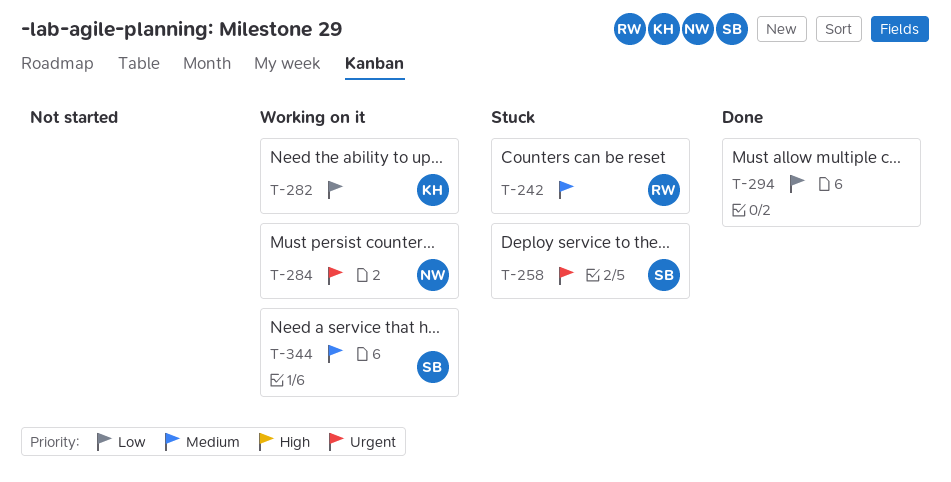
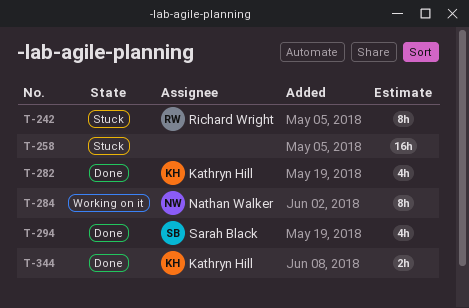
T-258, owner: Sarah Black -> none
T-282, status: Working on it -> Done
T-294, owner: none -> Sarah Black
T-344, status: Working on it -> Done
T-344, owner: Sarah Black -> Kathryn Hill

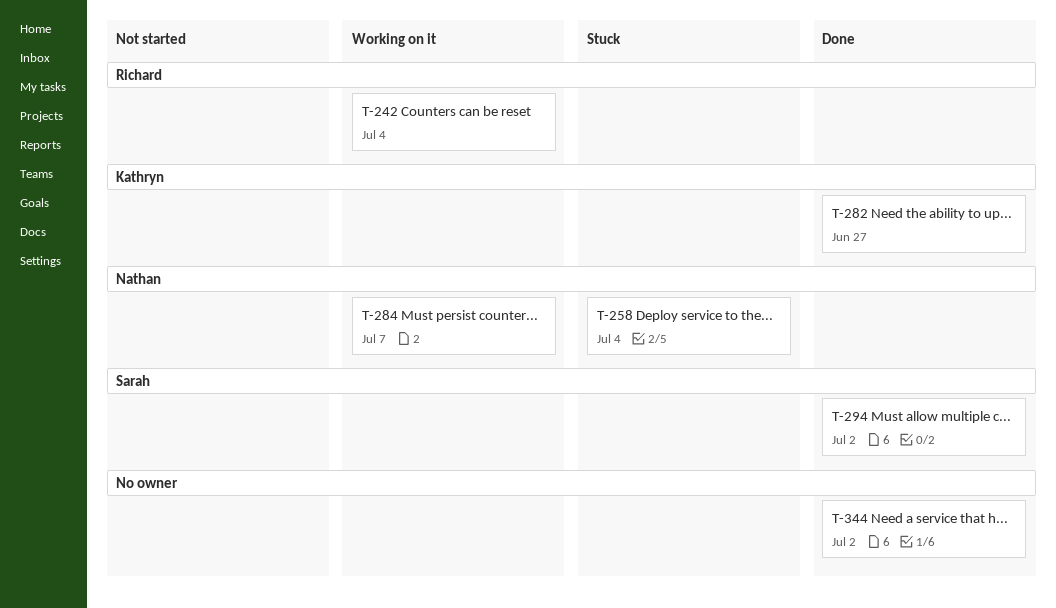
T-242, status: Stuck -> Working on it
T-258, owner: none -> Nathan Walker
T-344, owner: Kathryn Hill -> none

